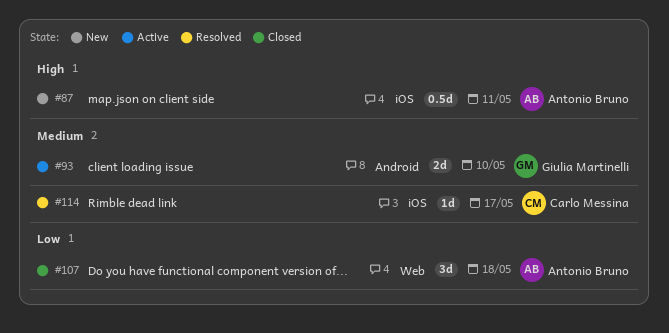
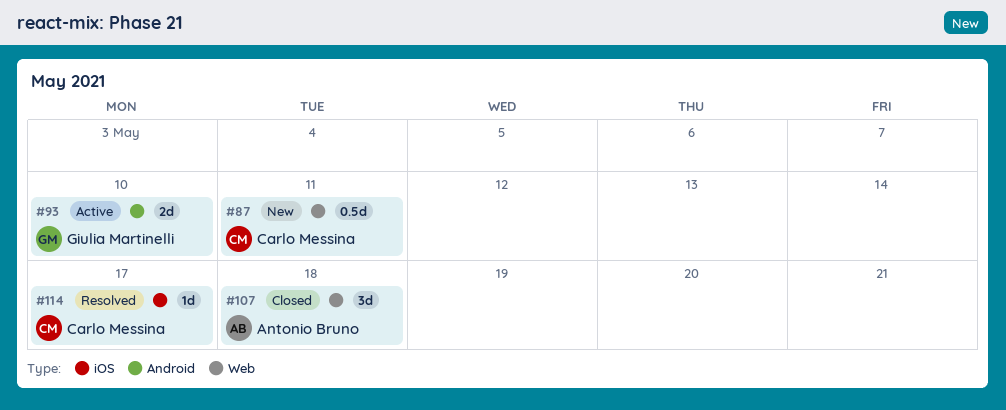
#87, owner: Antonio Bruno -> Carlo Messina
#87, label: iOS -> Web

